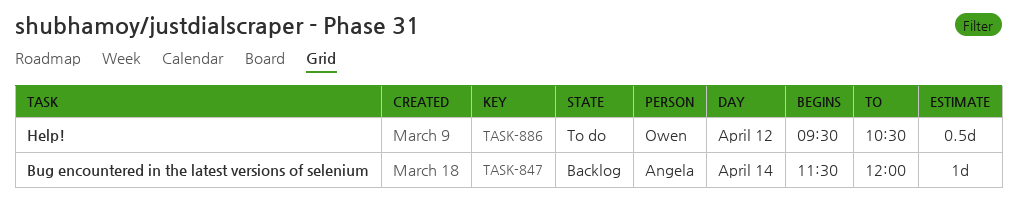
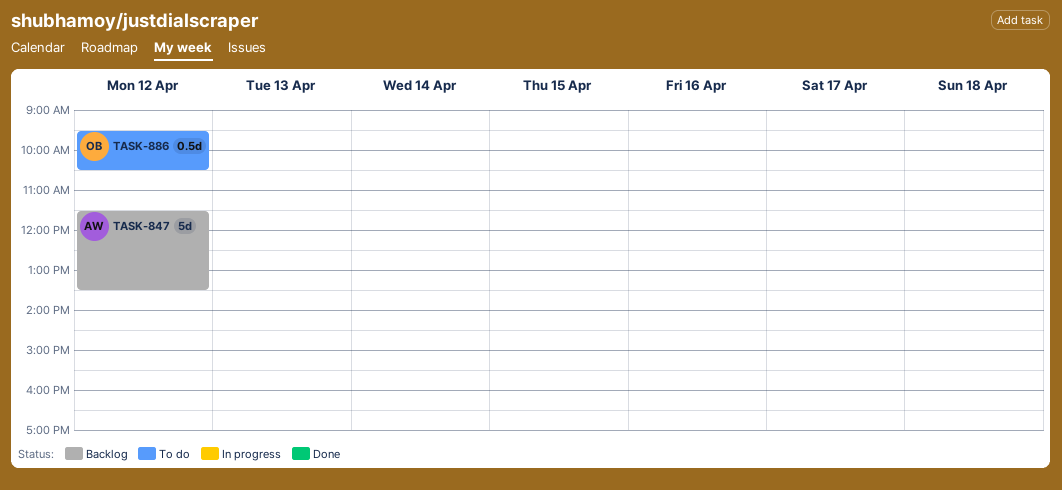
TASK-847, estimate: 1d -> 5d
TASK-847, day: Apr 14 -> Apr 12
TASK-847, ends: 12:00 -> 13:30

